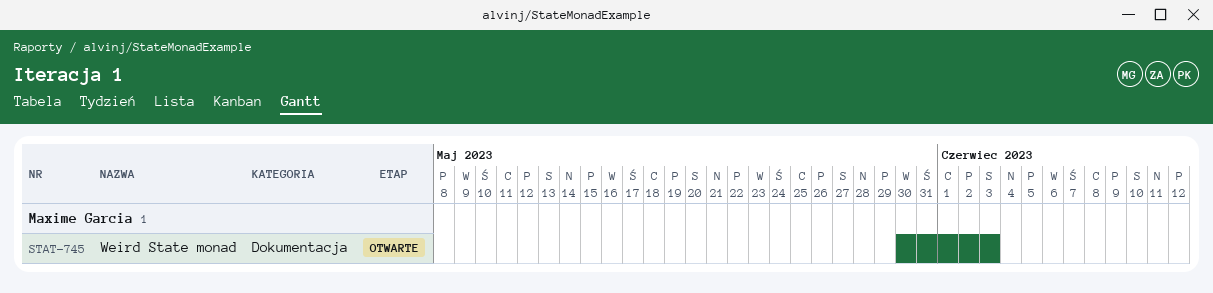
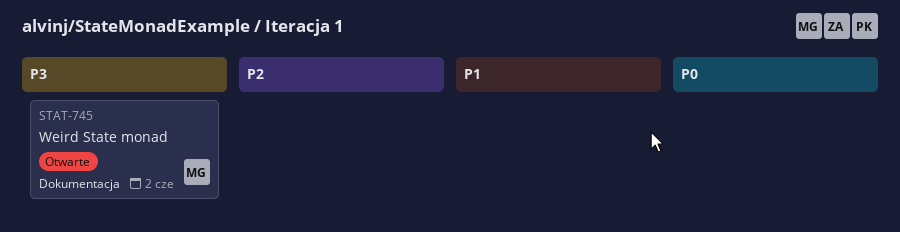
STAT-745, due: Jun 3 -> Jun 2

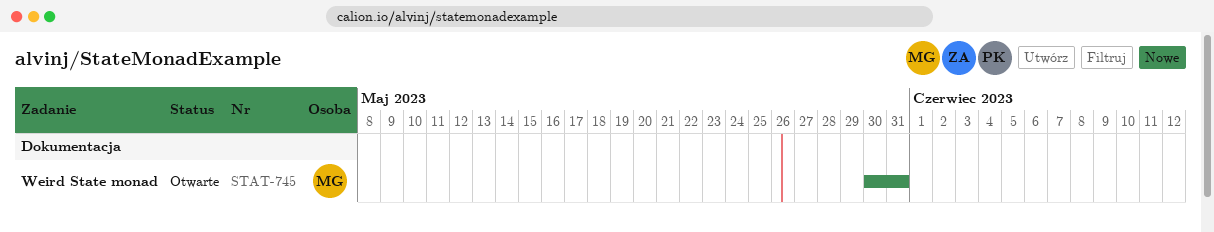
STAT-745, due: Jun 2 -> May 31

